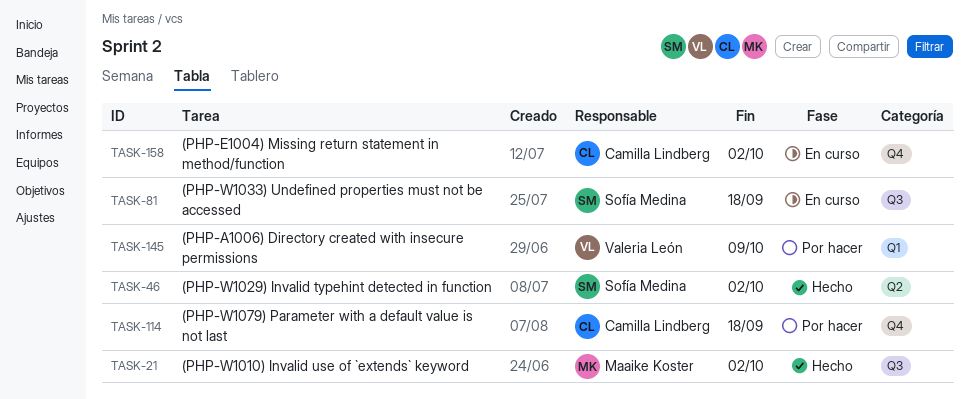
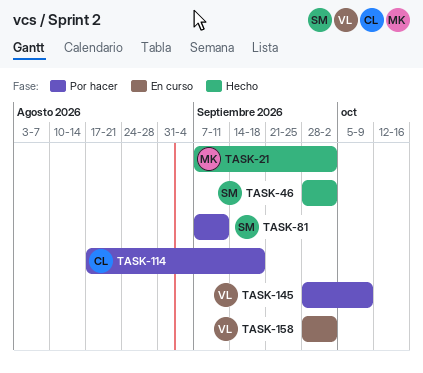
TASK-81, status: En curso -> Por hacer
TASK-81, due: Sep 18 -> Sep 11
TASK-158, owner: Camilla Lindberg -> Valeria León

